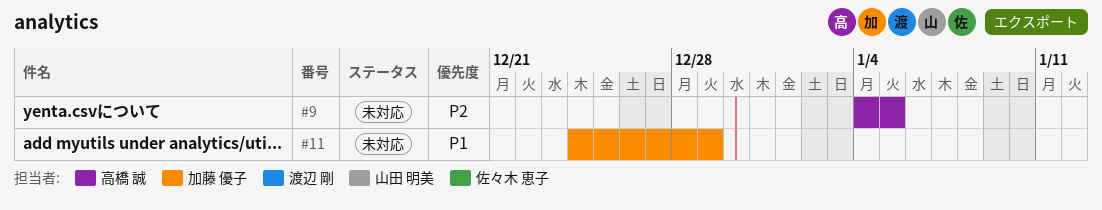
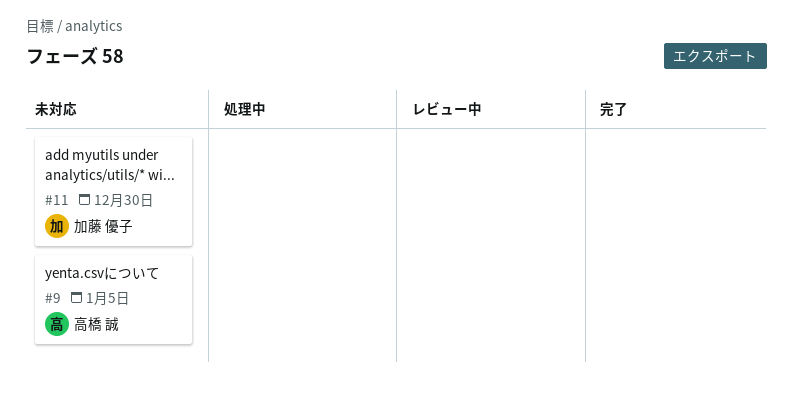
#11, due: Dec 29 -> Dec 30

